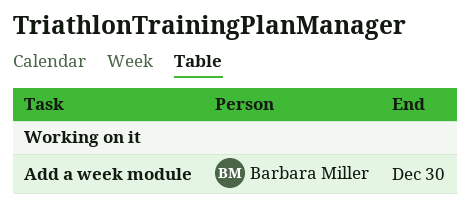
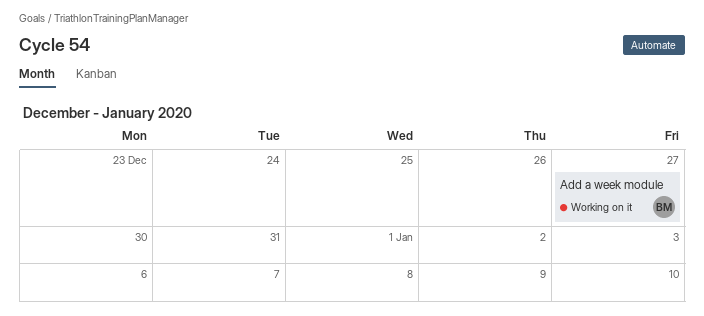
Add a week module, due: Dec 30 -> Dec 27

